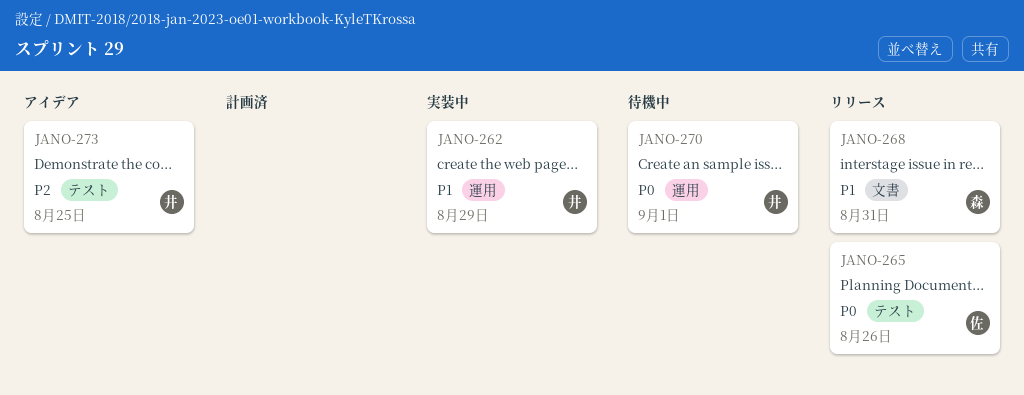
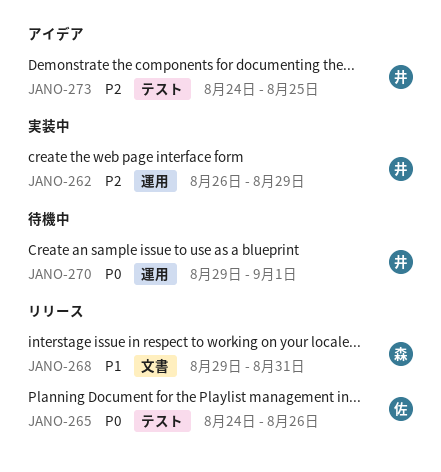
JANO-262, priority: P1 -> P2

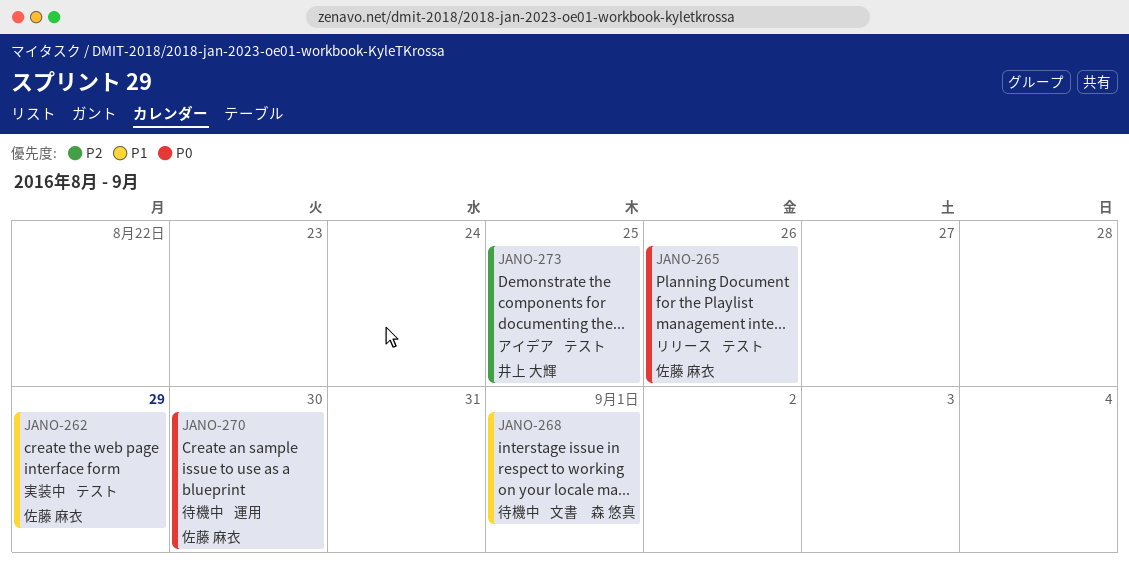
JANO-262, owner: 井上 大輝 -> 佐藤 麻衣
JANO-262, priority: P2 -> P1
JANO-262, label: 運用 -> テスト
JANO-268, status: リリース -> 待機中
JANO-268, due: Aug 31 -> Sep 1
JANO-270, owner: 井上 大輝 -> 佐藤 麻衣
JANO-270, due: Sep 1 -> Aug 30

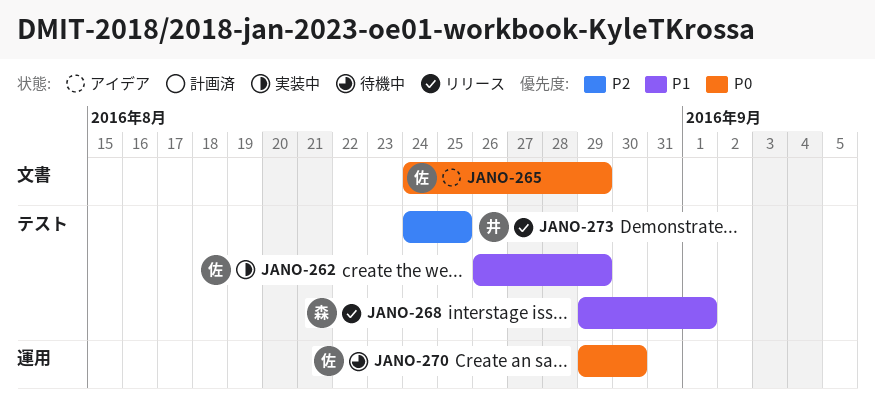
JANO-265, status: リリース -> アイデア
JANO-265, label: テスト -> 文書
JANO-265, due: Aug 26 -> Aug 29
JANO-268, status: 待機中 -> リリース
JANO-268, label: 文書 -> テスト
JANO-273, status: アイデア -> リリース

